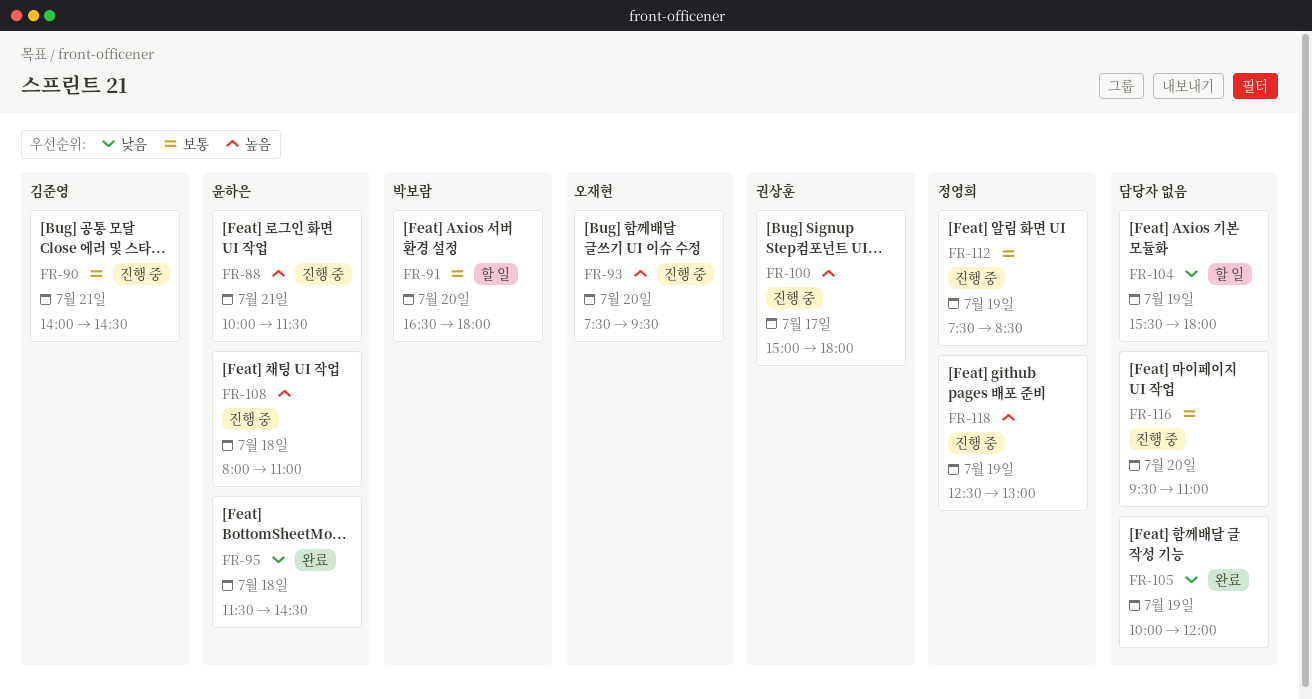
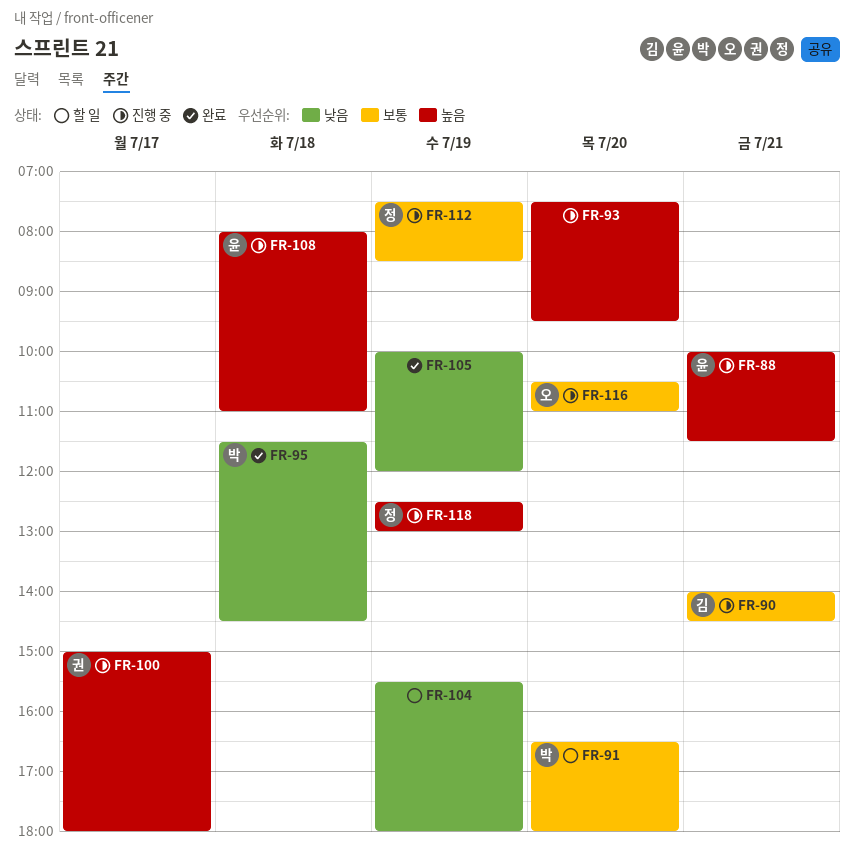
FR-93, owner: 오재현 -> none
FR-95, owner: 윤하은 -> 박보람
FR-116, owner: none -> 오재현
FR-116, begins: 09:30 -> 10:30

